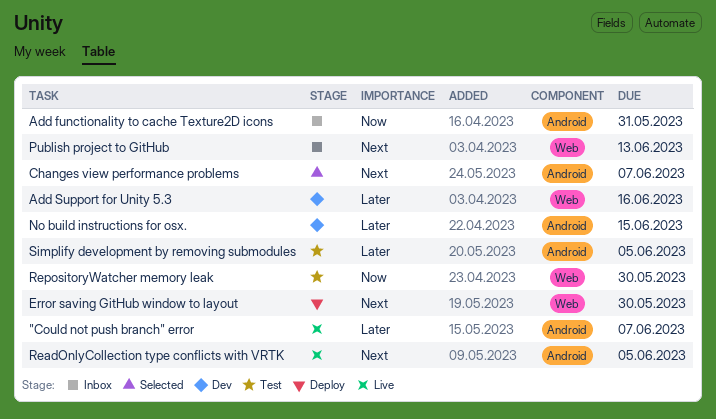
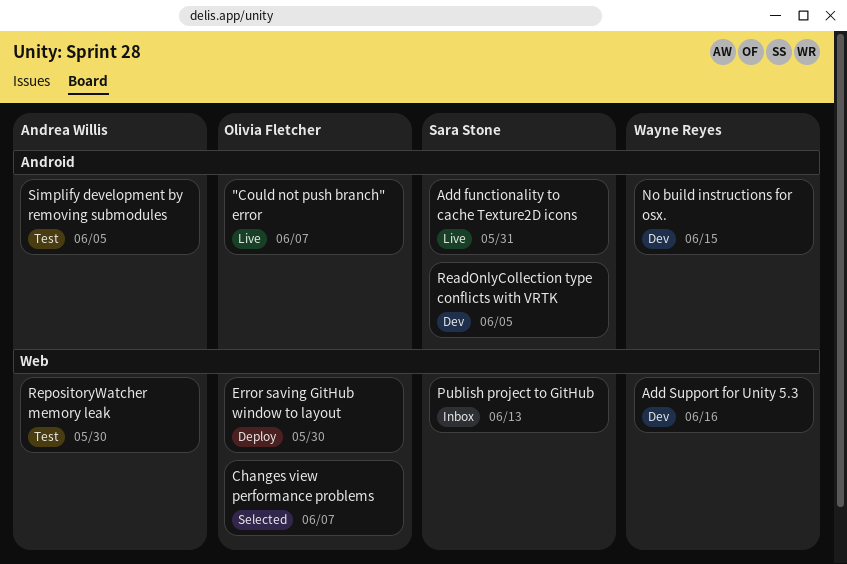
Add functionality to cache Texture2D icons, status: Inbox -> Live
Changes view performance problems, label: Android -> Web
ReadOnlyCollection type conflicts with VRTK, status: Live -> Dev

